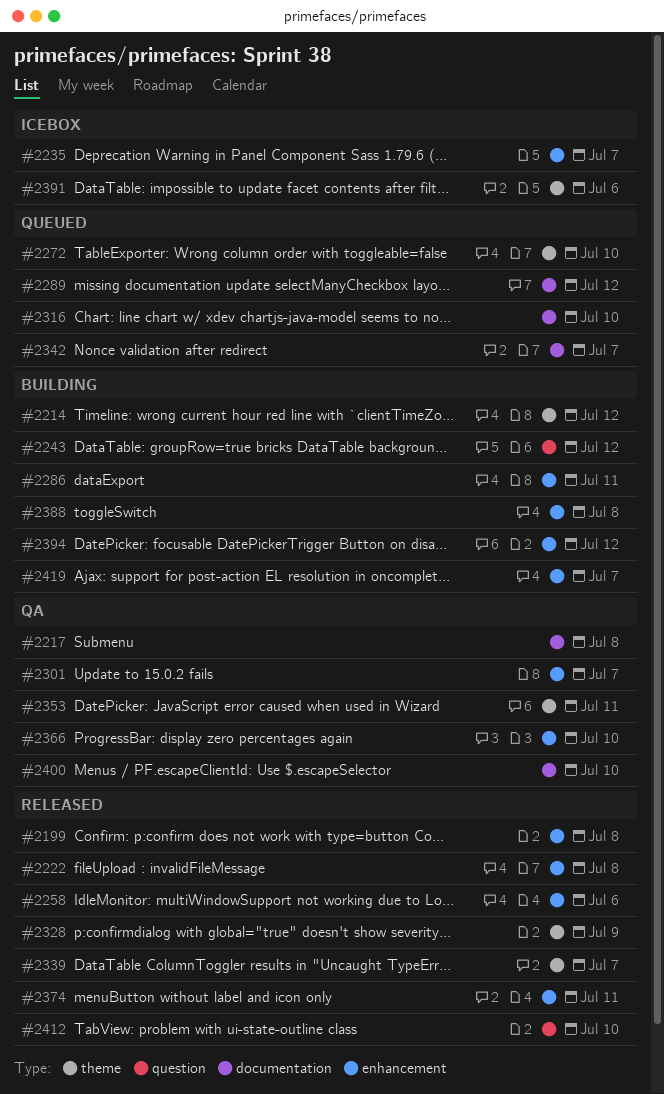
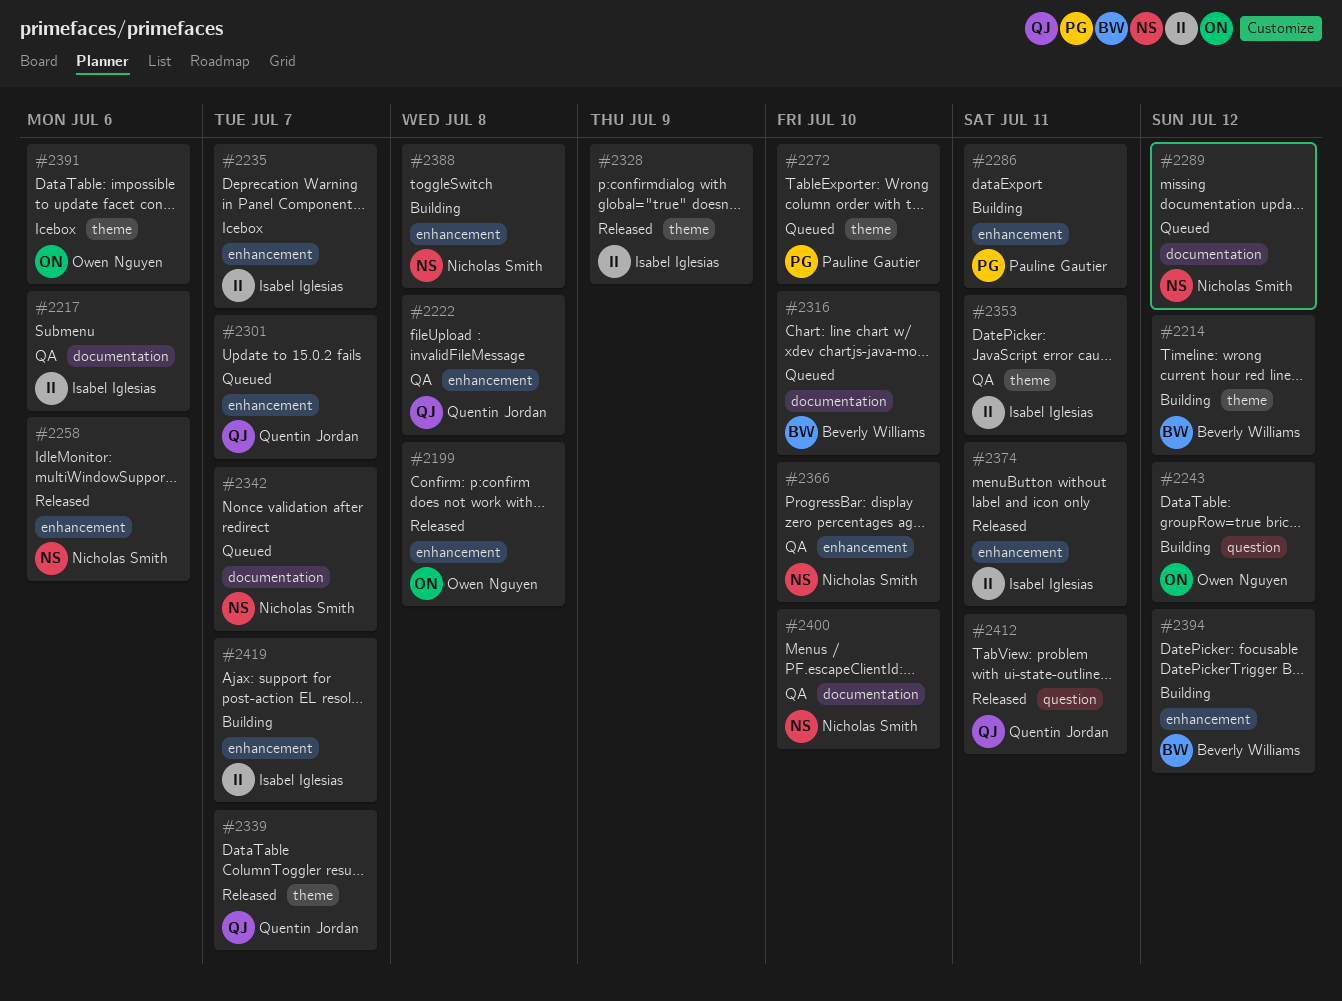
#2217, due: Jul 8 -> Jul 6
#2222, status: Released -> QA
#2301, status: QA -> Queued
#2412, due: Jul 10 -> Jul 11

